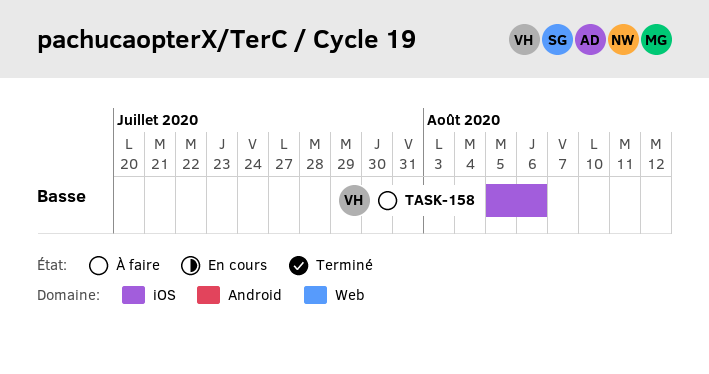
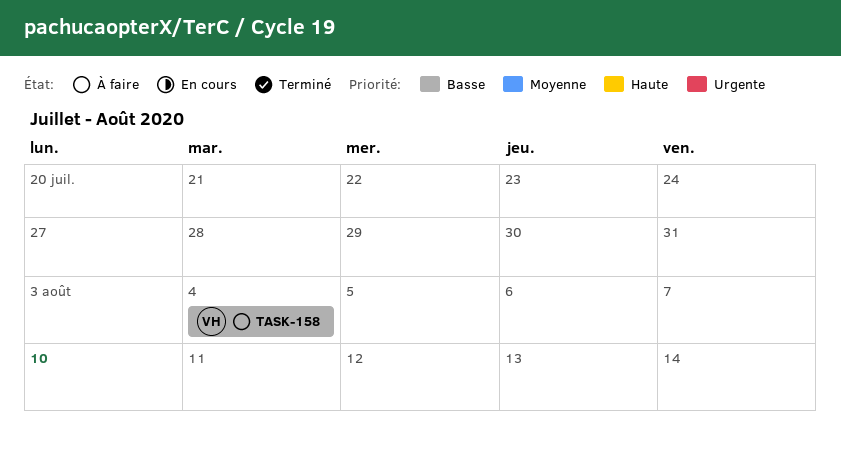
TASK-158, start: Aug 5 -> Aug 4
TASK-158, due: Aug 6 -> Aug 4

